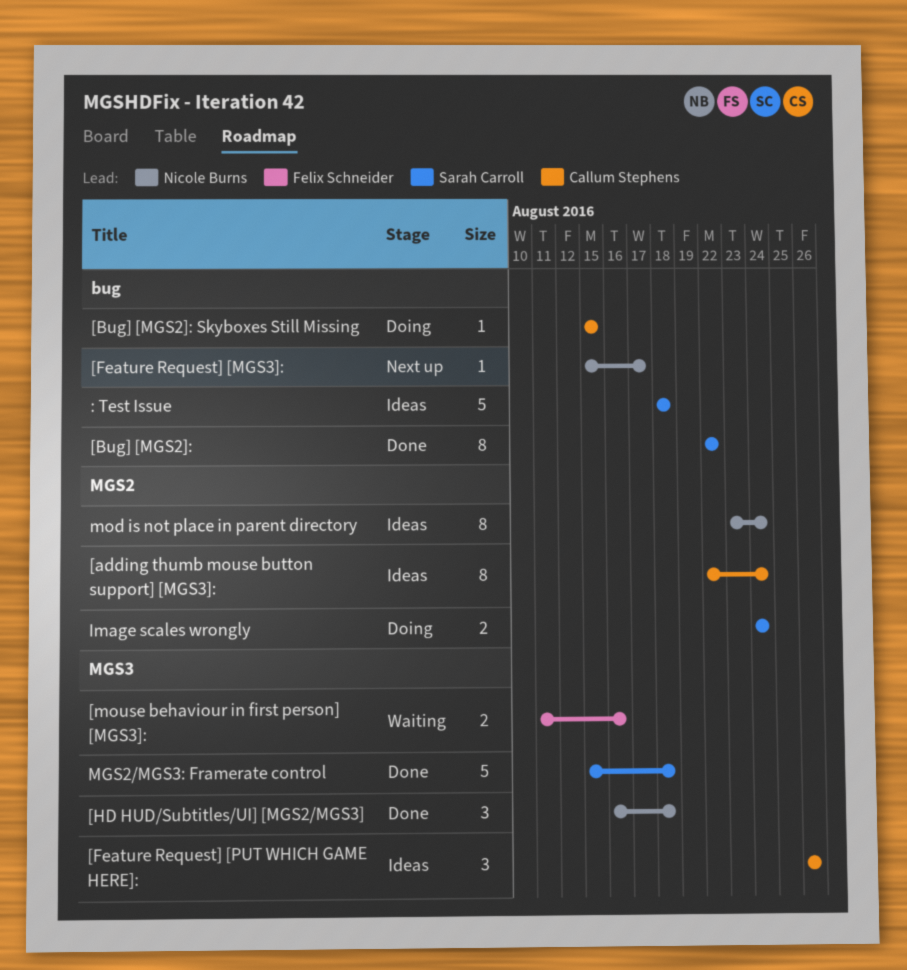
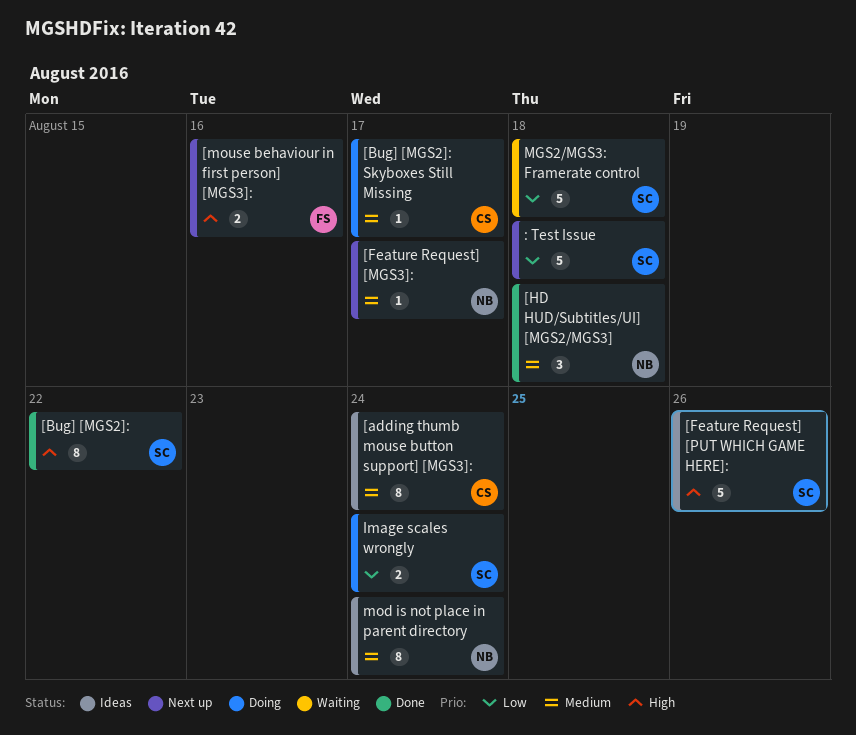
: Test Issue, status: Ideas -> Next up
[Bug] [MGS2]: Skyboxes Still Missing, due: Aug 15 -> Aug 17
[Feature Request] [PUT WHICH GAME HERE]:, owner: Callum Stephens -> Sarah Carroll
[Feature Request] [PUT WHICH GAME HERE]:, estimate: 3 -> 5
[mouse behaviour in first person] [MGS3]:, status: Waiting -> Next up
MGS2/MGS3: Framerate control, status: Done -> Waiting

